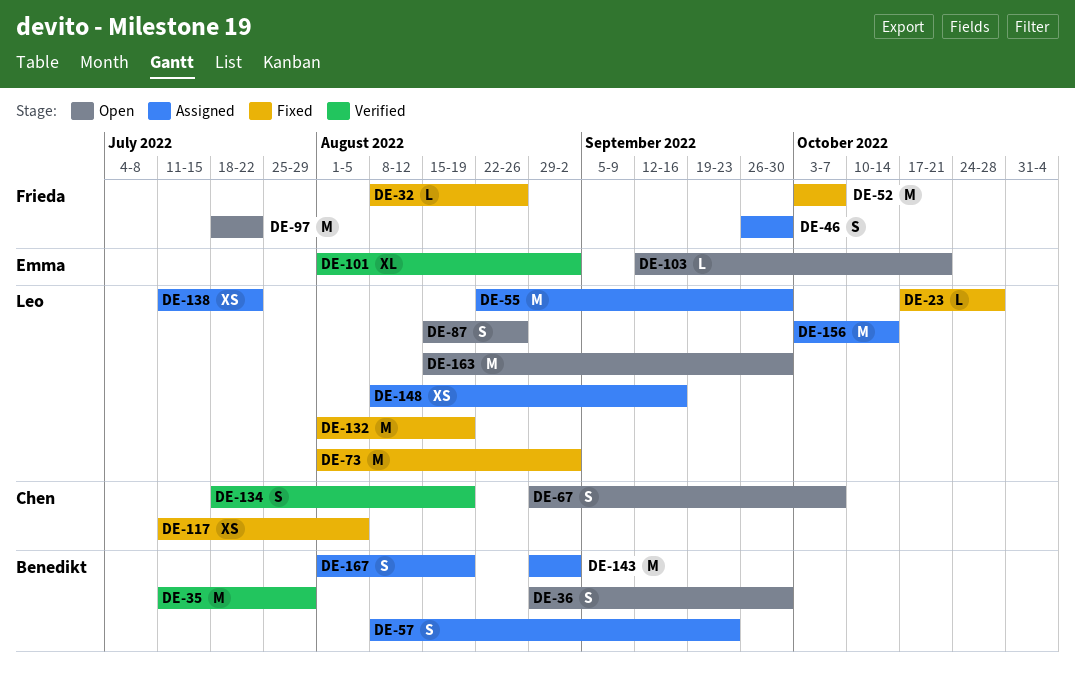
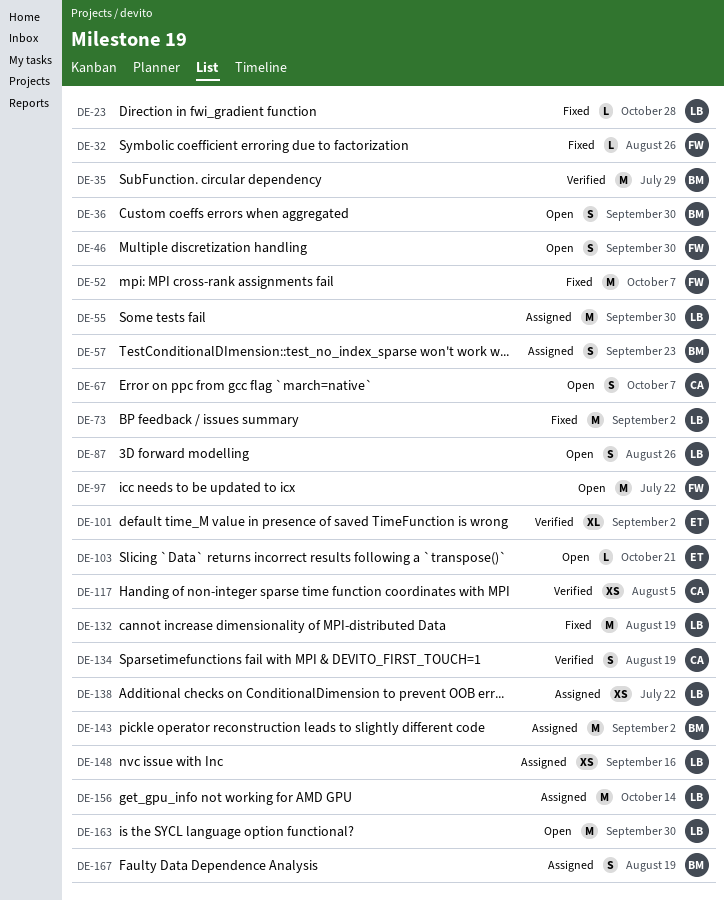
DE-46, status: Assigned -> Open
DE-117, status: Fixed -> Verified

